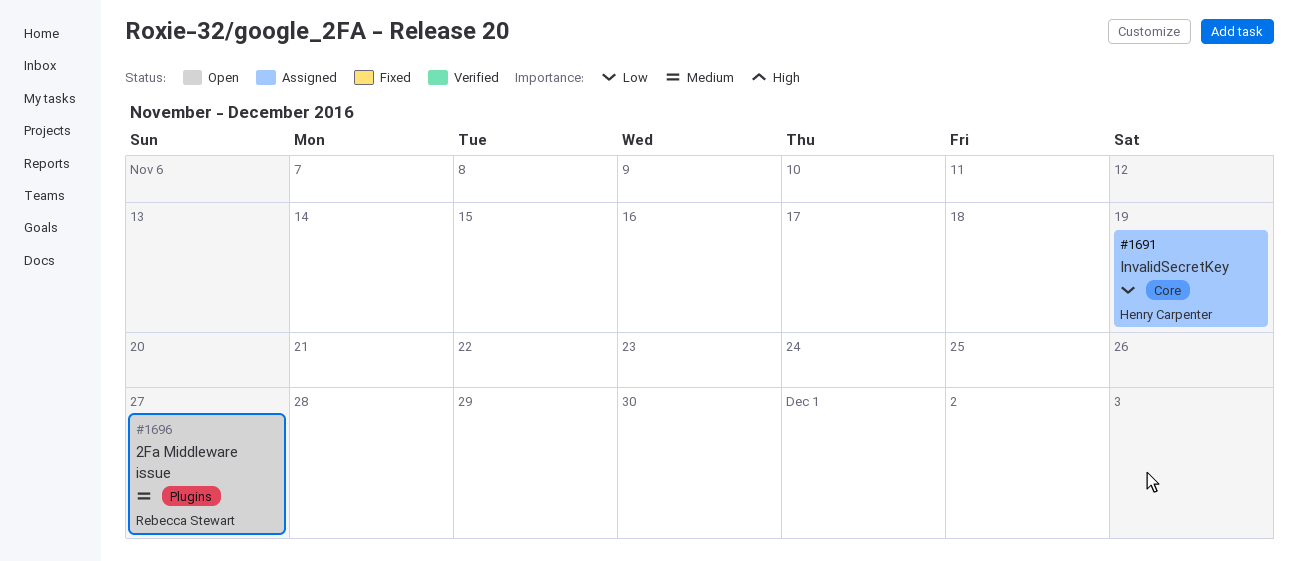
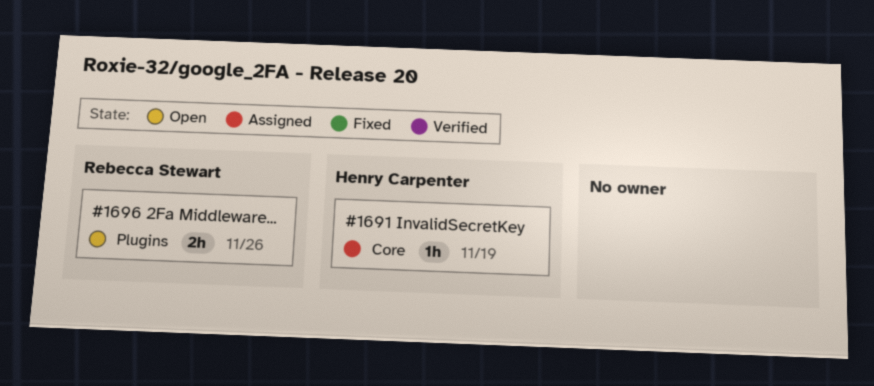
#1696, due: Nov 27 -> Nov 26

